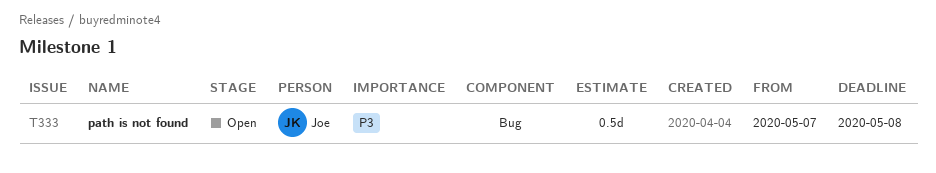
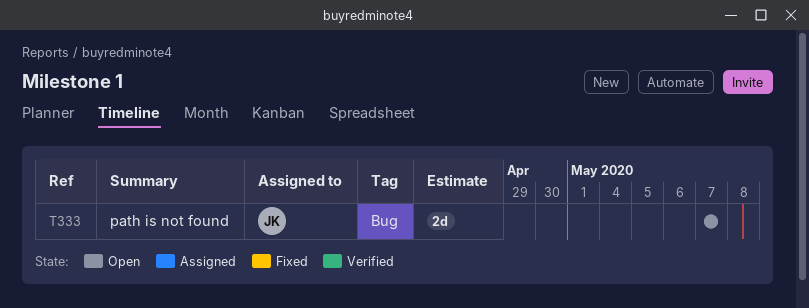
T333, estimate: 0.5d -> 2d
T333, due: May 8 -> May 7

